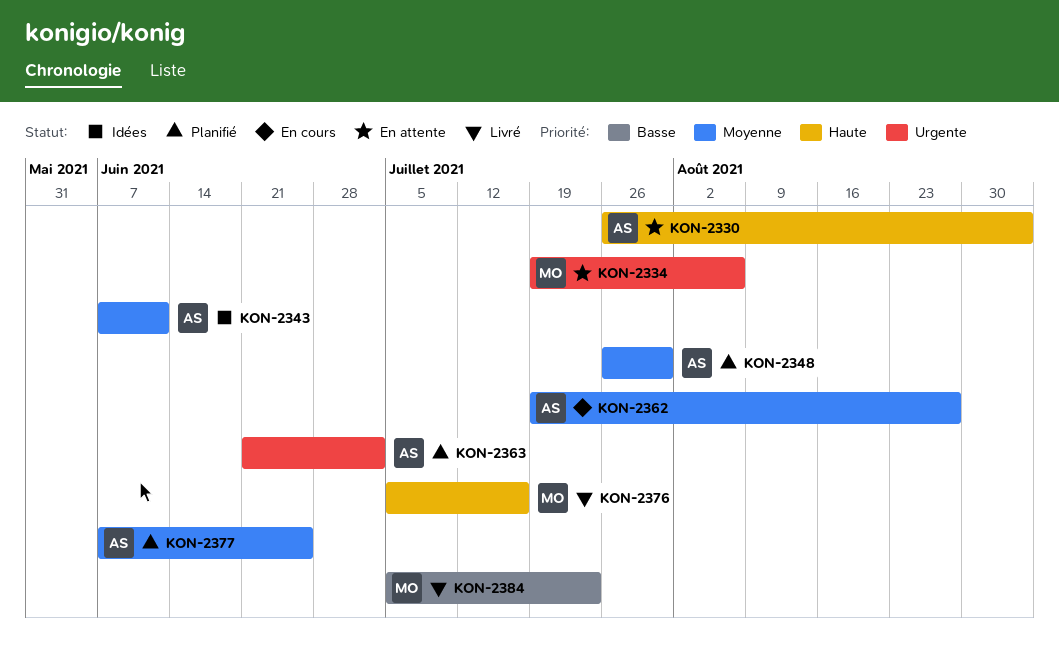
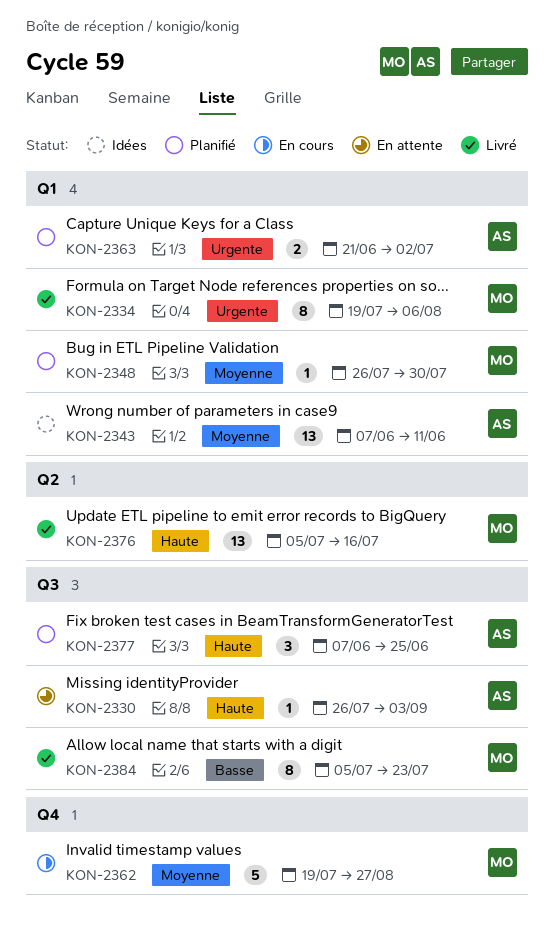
KON-2334, status: En attente -> Livré
KON-2348, owner: AS -> MO
KON-2362, owner: AS -> MO
KON-2377, priority: Moyenne -> Haute

